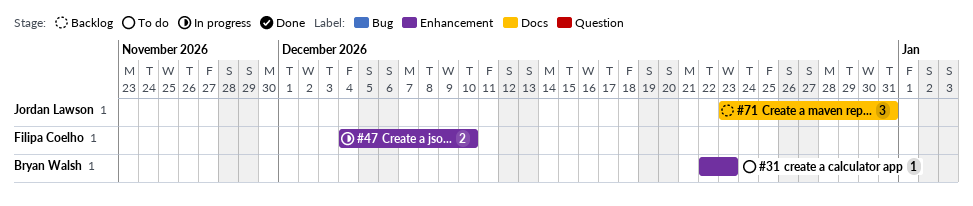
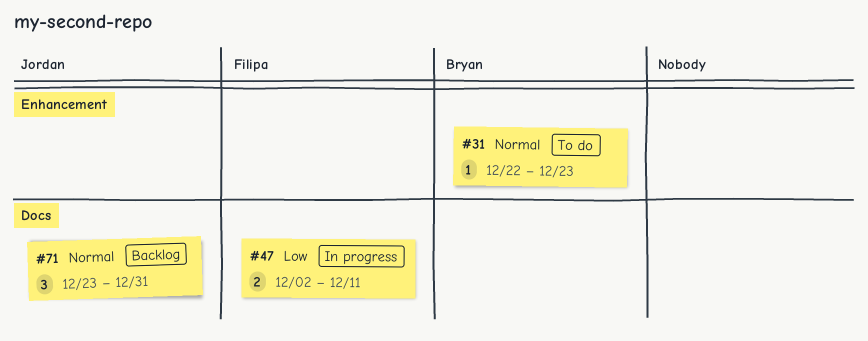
#47, label: Enhancement -> Docs
#47, start: Dec 4 -> Dec 2
#47, due: Dec 10 -> Dec 11

